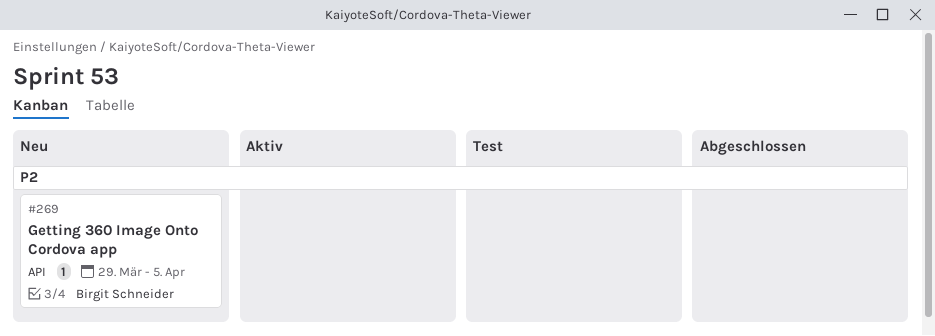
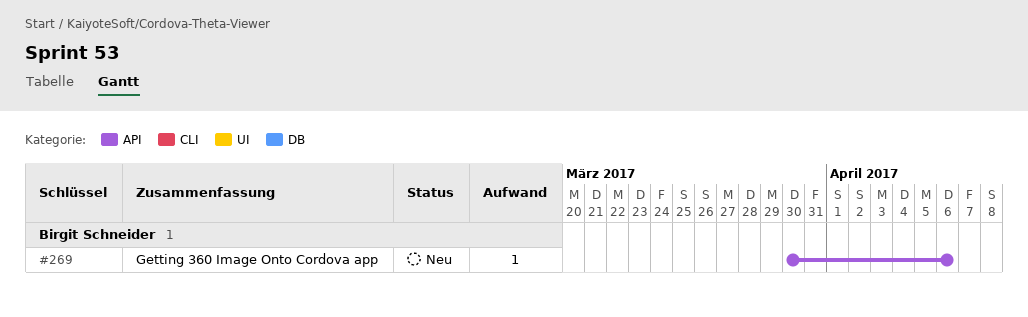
#269, start: Mar 29 -> Mar 30
#269, due: Apr 5 -> Apr 6

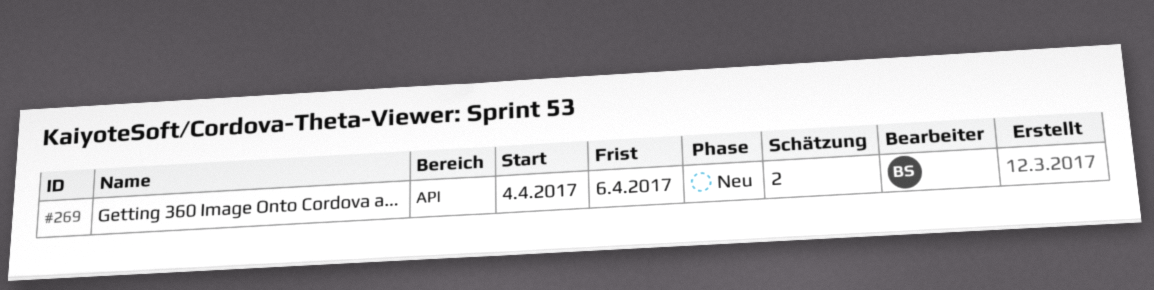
#269, estimate: 1 -> 2
#269, start: Mar 30 -> Apr 4

